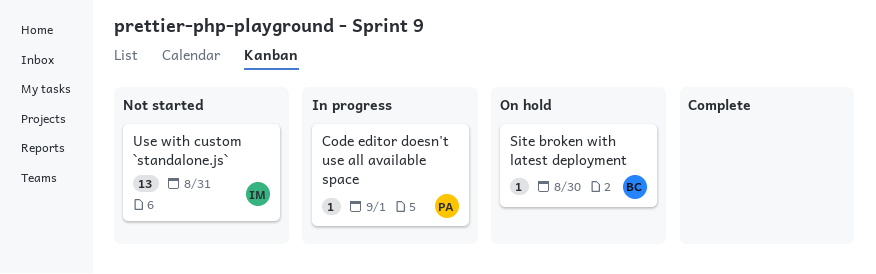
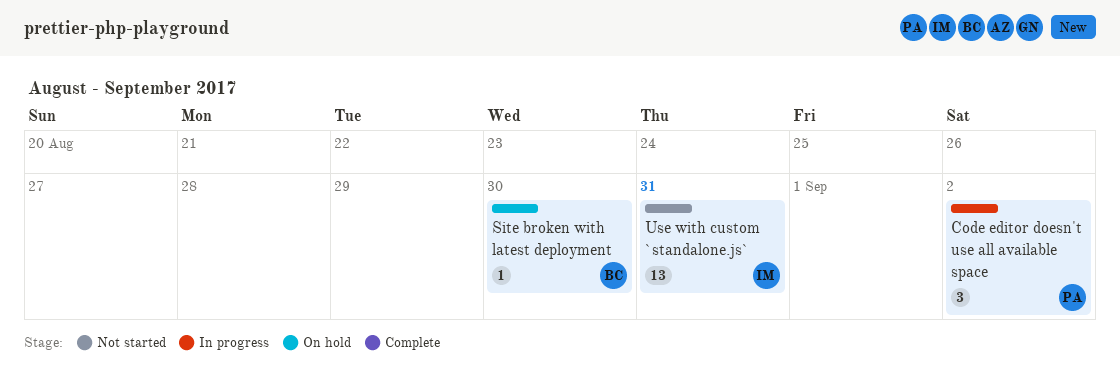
Code editor doesn't use all available space, estimate: 1 -> 3
Code editor doesn't use all available space, due: Sep 1 -> Sep 2

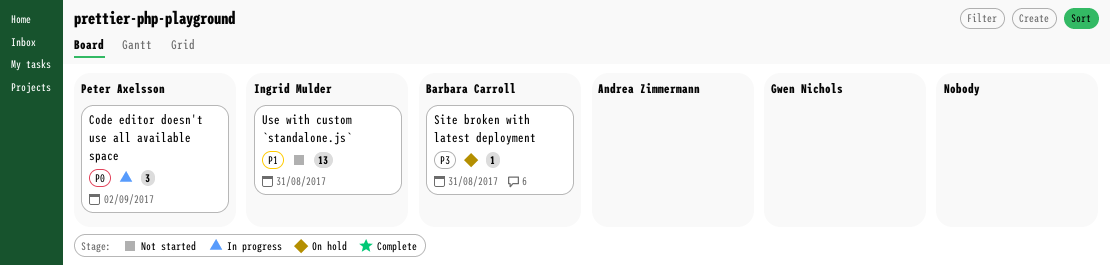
Site broken with latest deployment, due: Aug 30 -> Aug 31

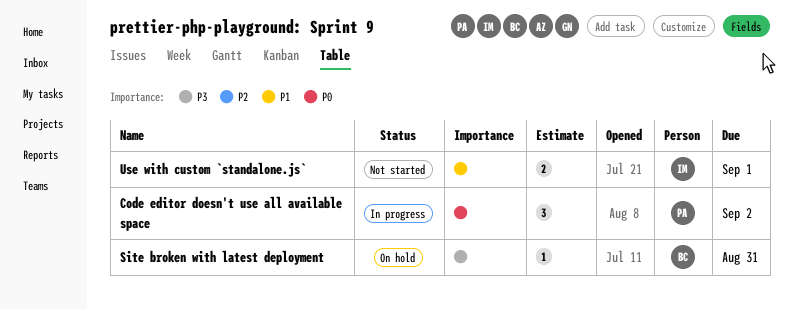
Use with custom `standalone.js`, estimate: 13 -> 2
Use with custom `standalone.js`, due: Aug 31 -> Sep 1

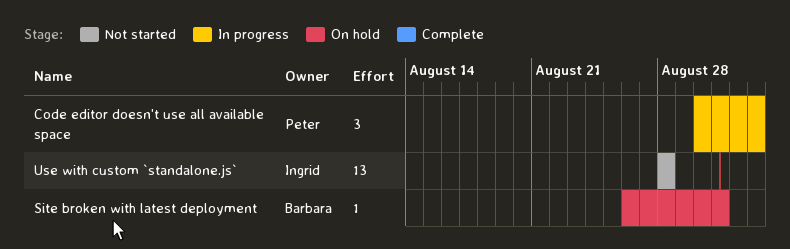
Use with custom `standalone.js`, estimate: 2 -> 13
Use with custom `standalone.js`, due: Sep 1 -> Aug 28

